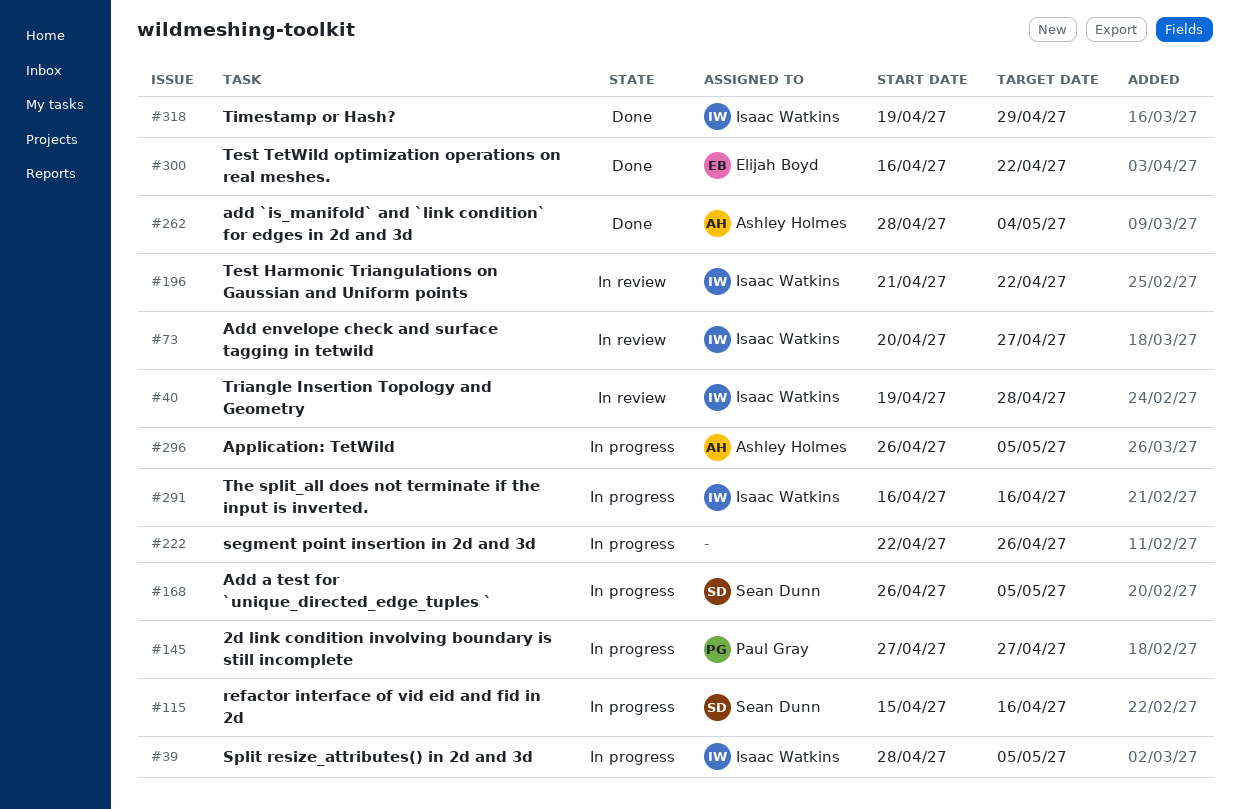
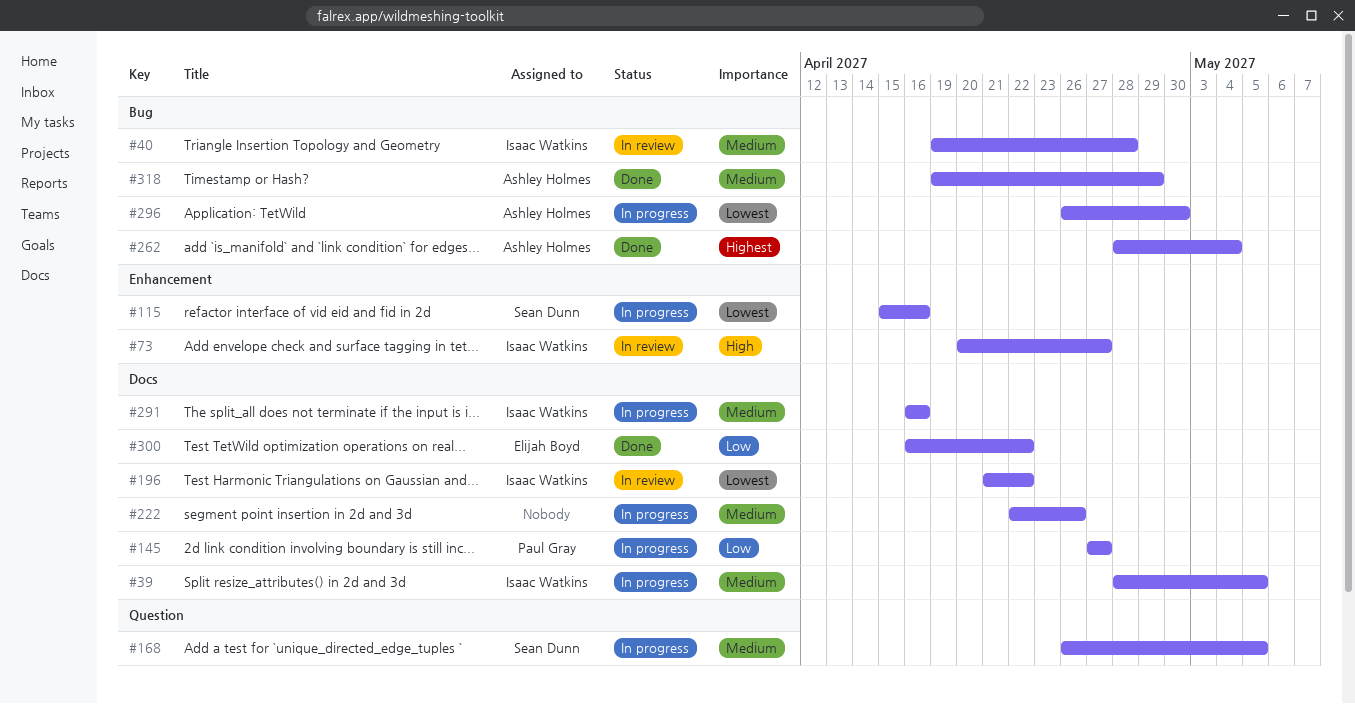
#296, due: May 5 -> Apr 30
#318, owner: Isaac Watkins -> Ashley Holmes

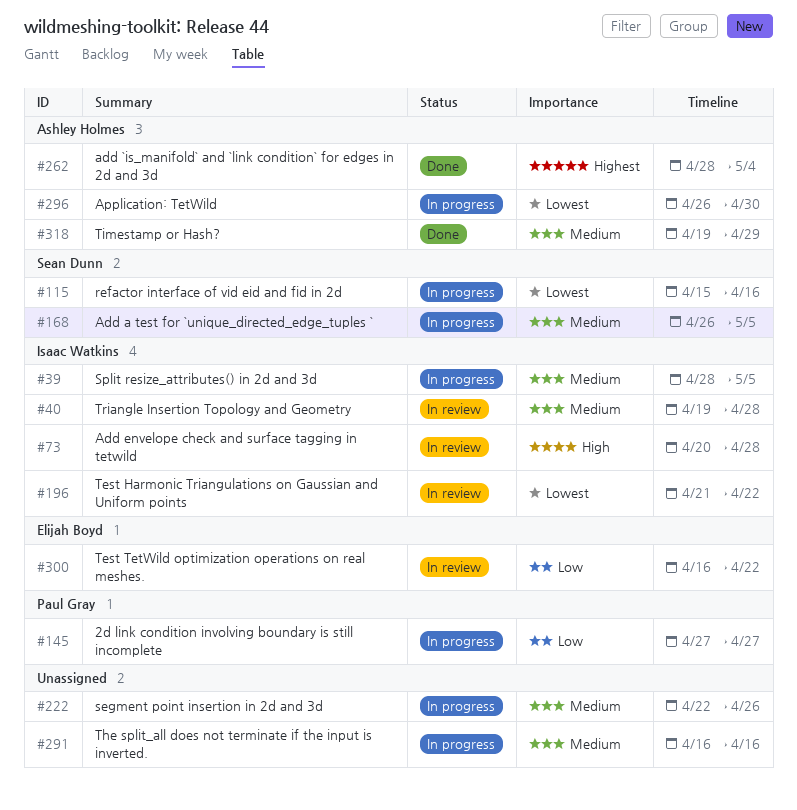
#73, due: Apr 27 -> Apr 28
#291, owner: Isaac Watkins -> none
#300, status: Done -> In review

